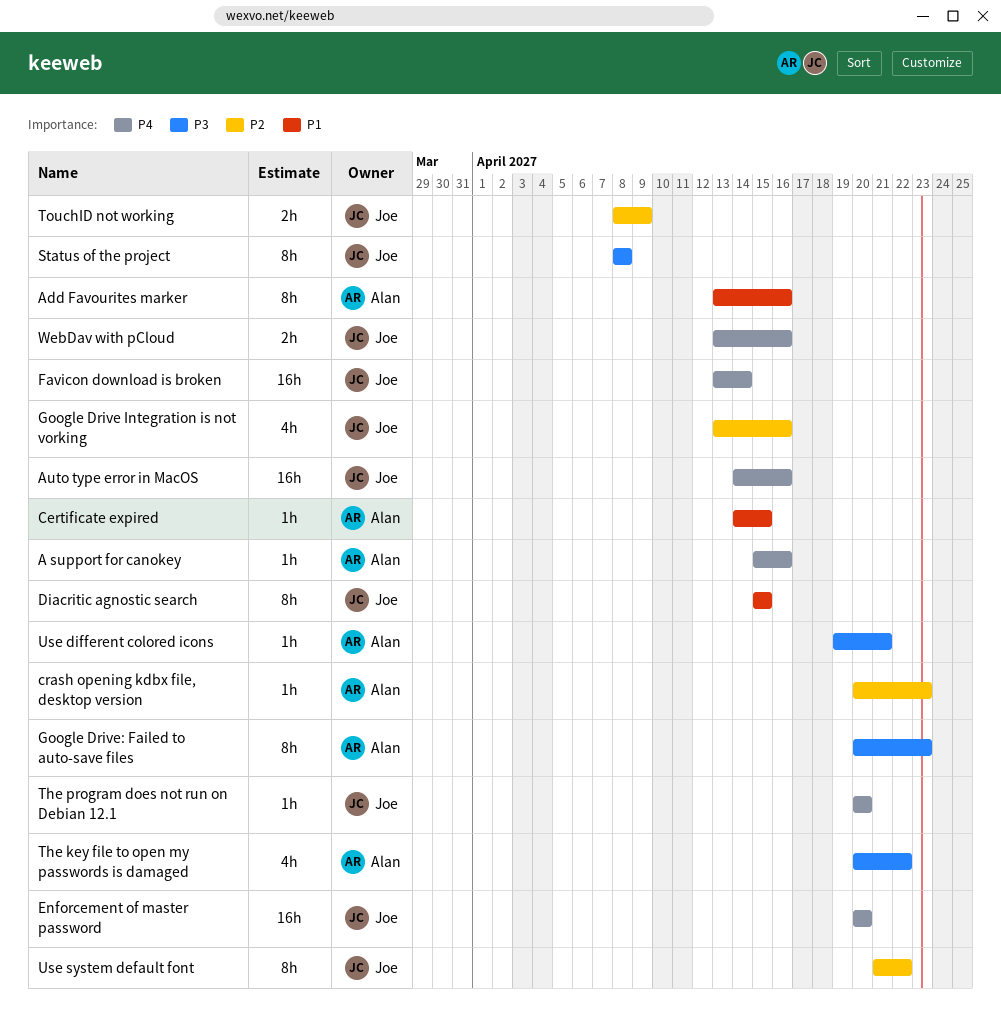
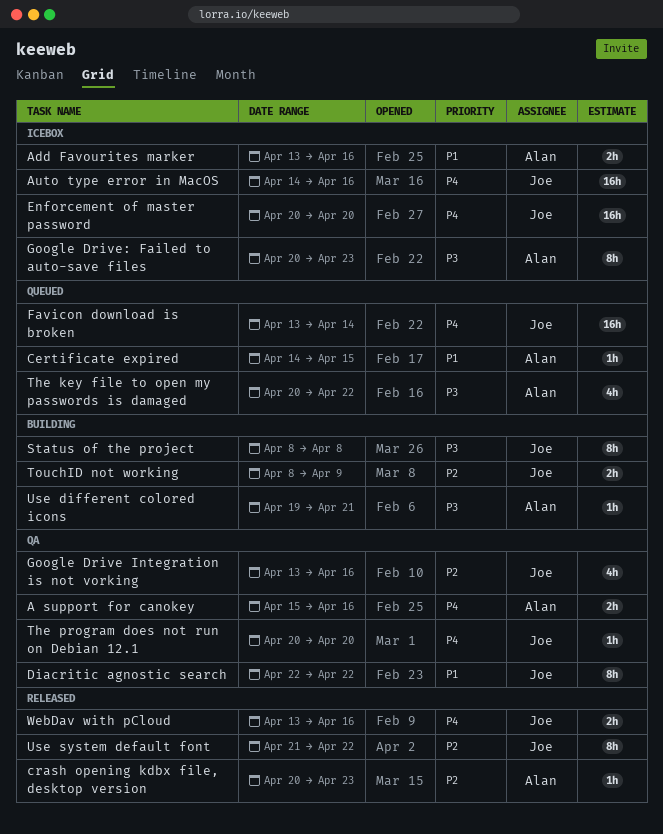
A support for canokey, estimate: 1h -> 2h
Add Favourites marker, estimate: 8h -> 2h
Diacritic agnostic search, start: Apr 15 -> Apr 22
Diacritic agnostic search, due: Apr 15 -> Apr 22

